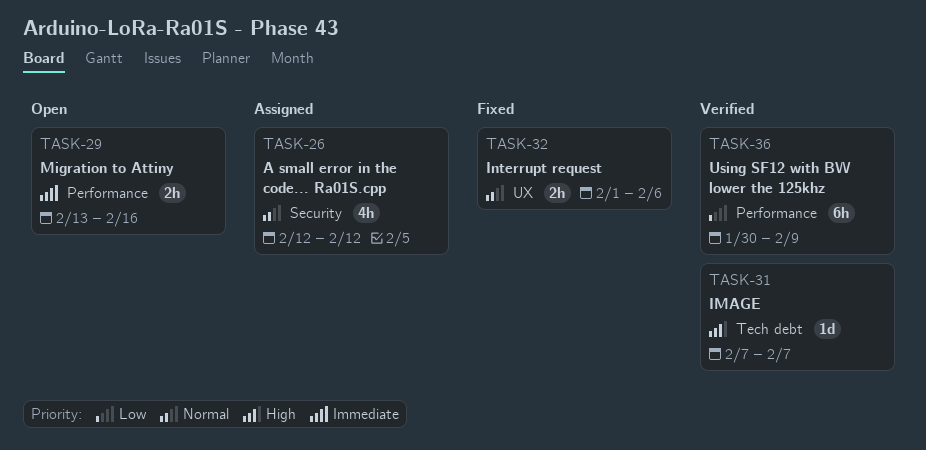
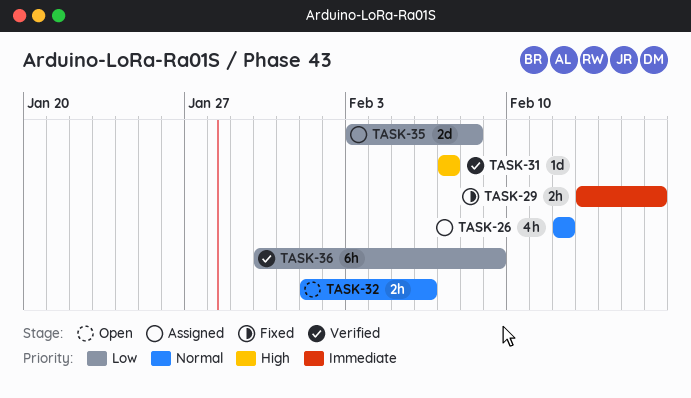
TASK-29, status: Open -> Fixed
TASK-32, status: Fixed -> Open
TASK-35: none -> present

